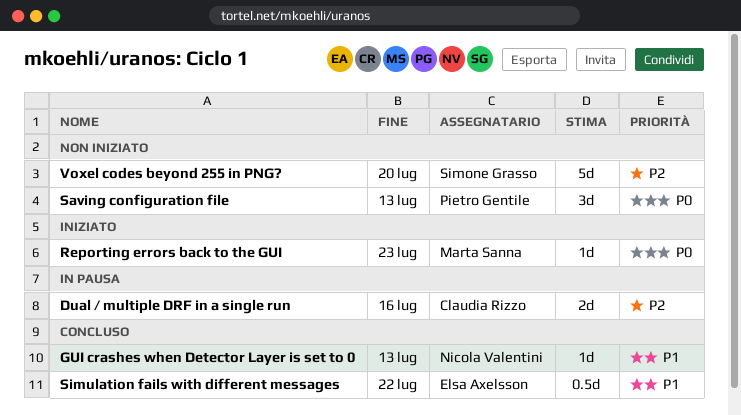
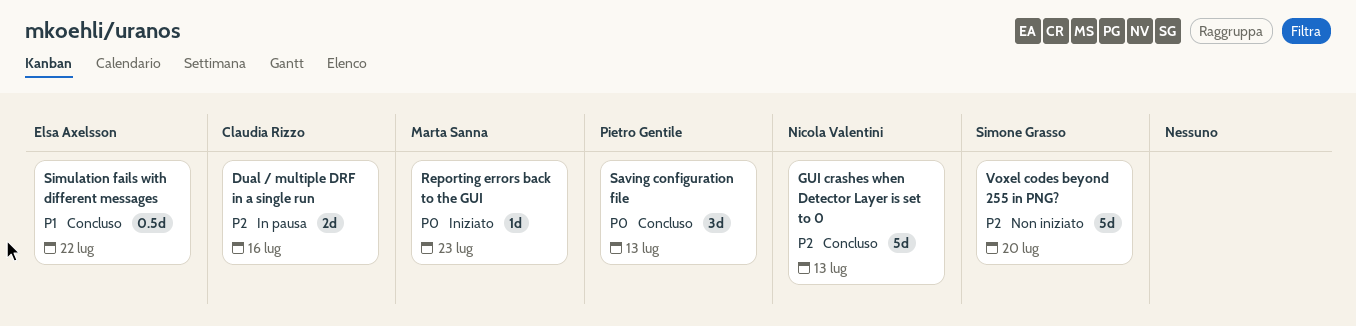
GUI crashes when Detector Layer is set to 0, priority: P1 -> P2
GUI crashes when Detector Layer is set to 0, estimate: 1d -> 5d
Saving configuration file, status: Non iniziato -> Concluso

